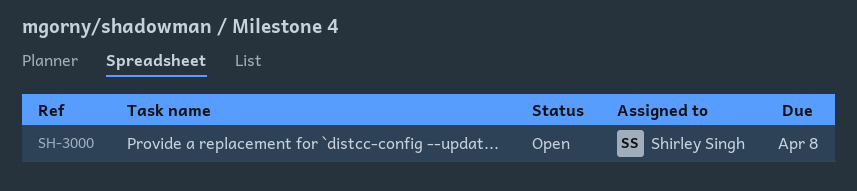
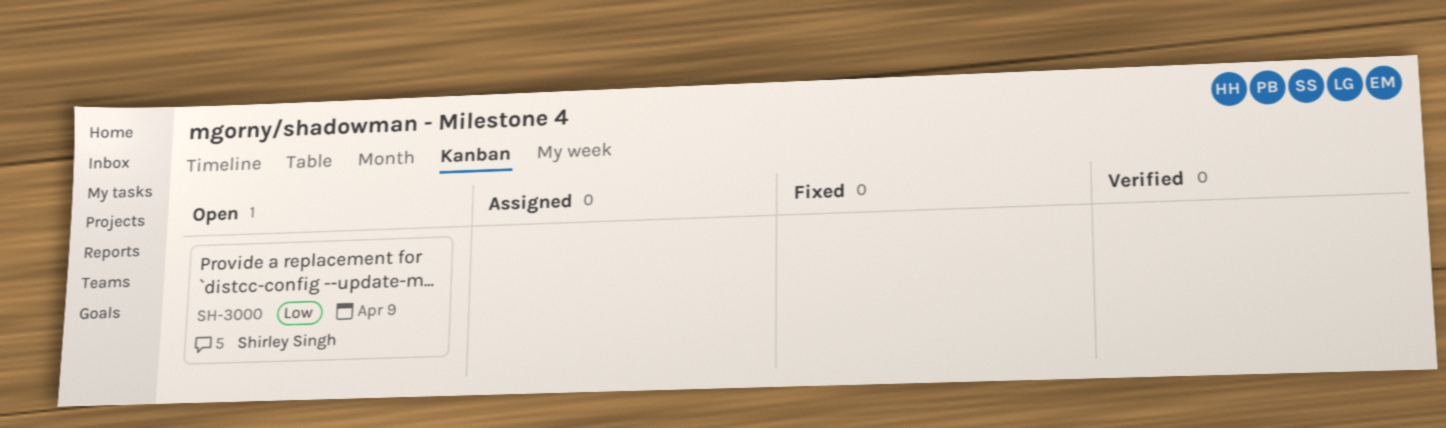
SH-3000, due: Apr 8 -> Apr 9

